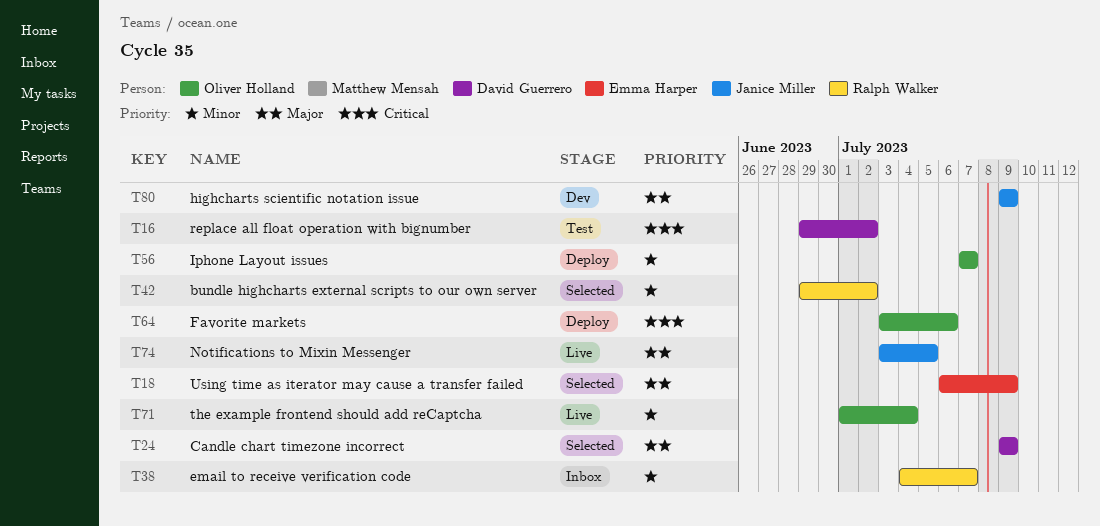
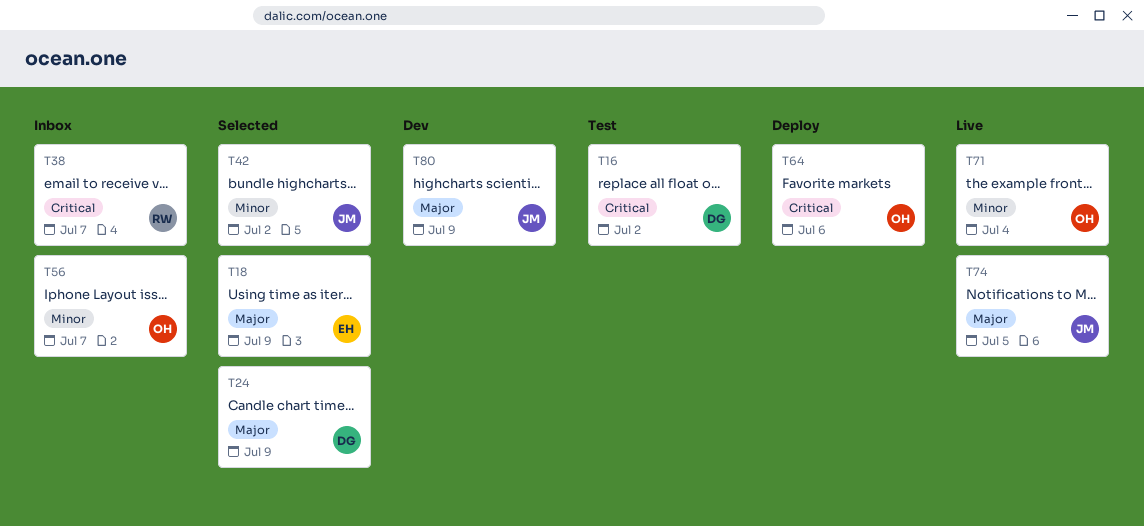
T38, priority: Minor -> Critical
T42, owner: Ralph Walker -> Janice Miller
T56, status: Deploy -> Inbox

